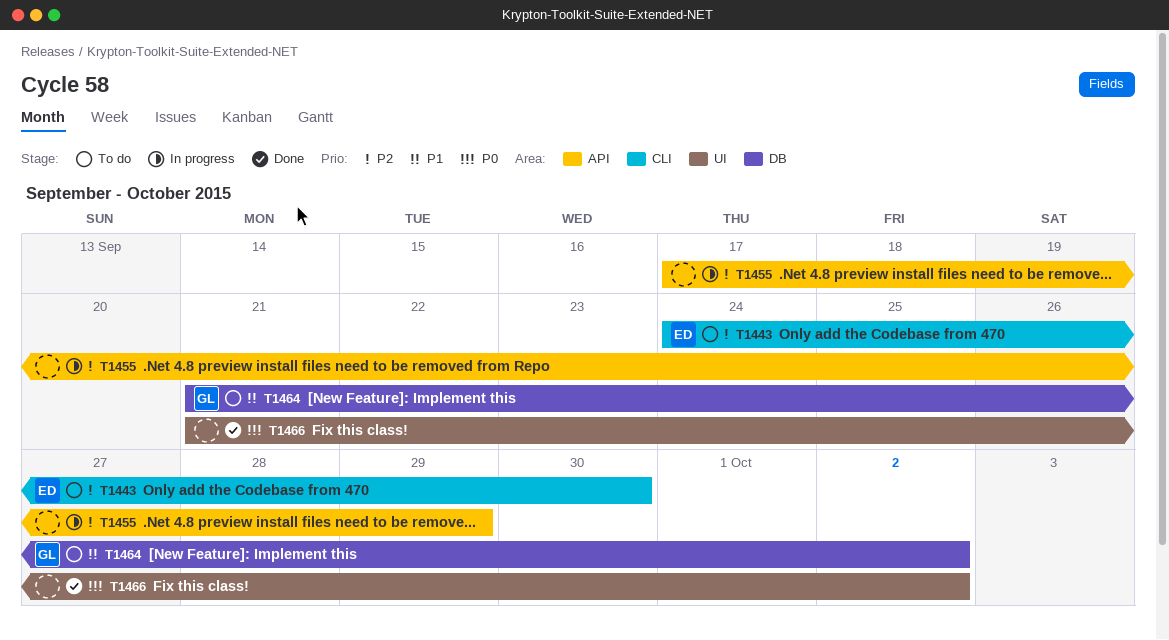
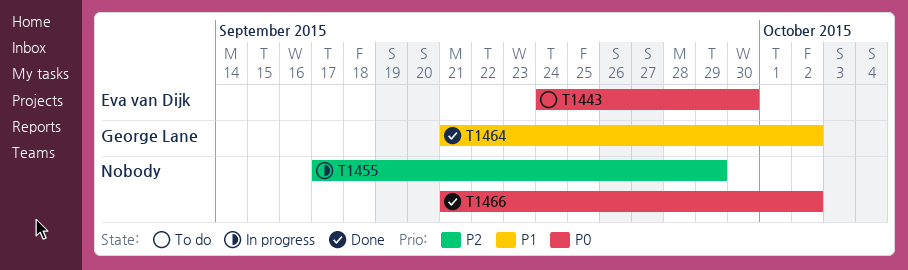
T1443, priority: P2 -> P0
T1464, status: To do -> Done

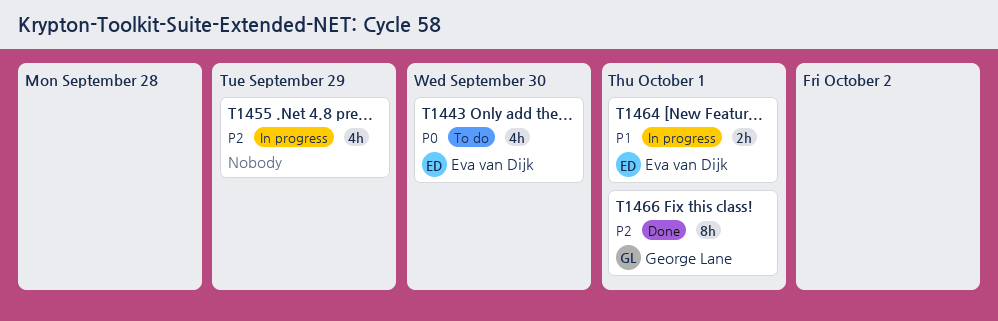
T1464, status: Done -> In progress
T1464, owner: George Lane -> Eva van Dijk
T1464, due: Oct 2 -> Oct 1
T1466, owner: none -> George Lane
T1466, priority: P0 -> P2
T1466, due: Oct 2 -> Oct 1

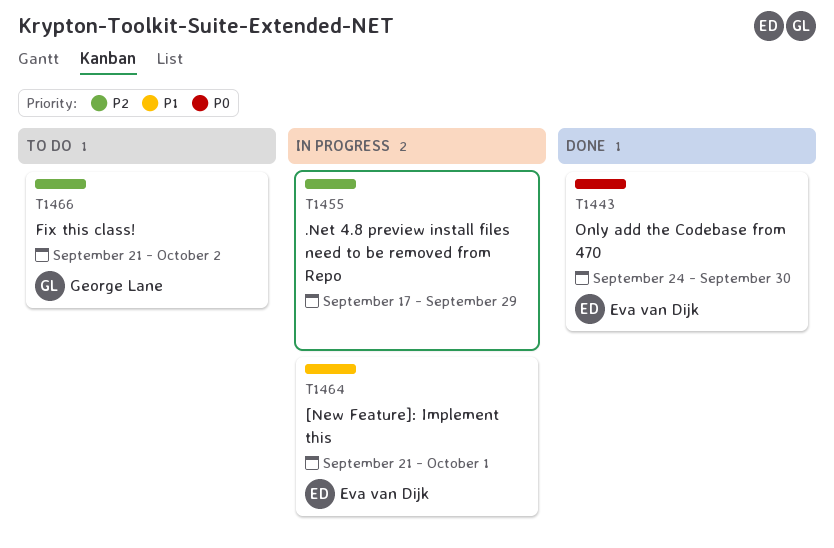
T1443, status: To do -> Done
T1466, status: Done -> To do
T1466, due: Oct 1 -> Oct 2

